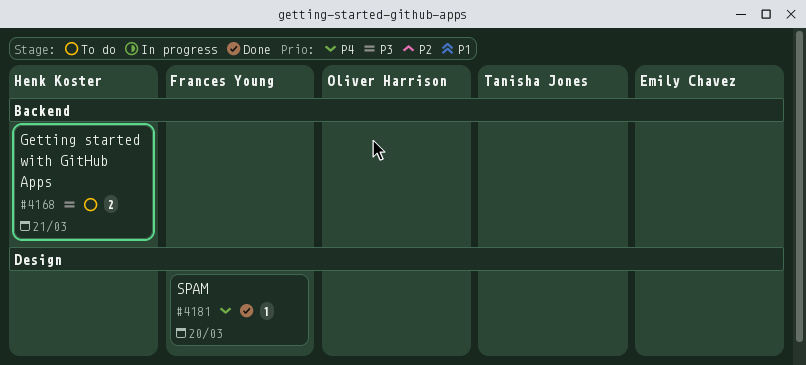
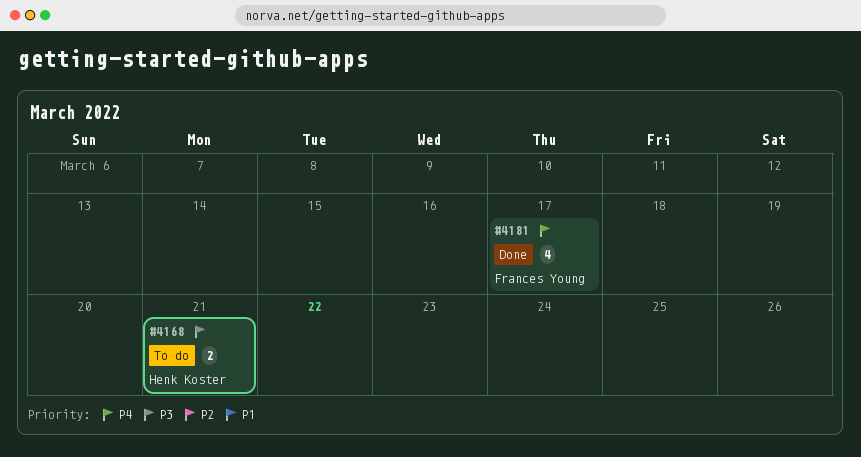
#4181, estimate: 1 -> 4
#4181, due: Mar 20 -> Mar 17

